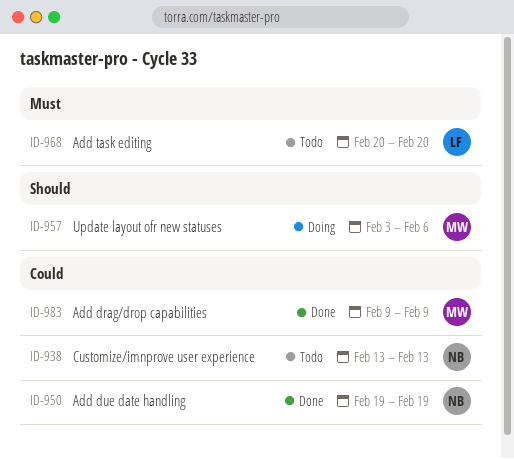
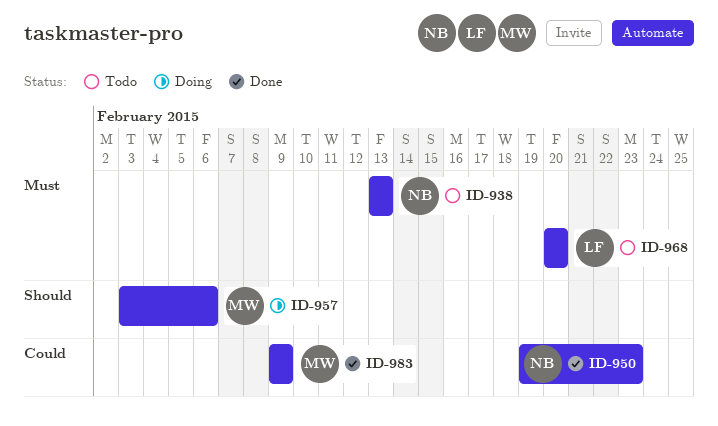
ID-938, priority: Could -> Must
ID-950, due: Feb 19 -> Feb 23

